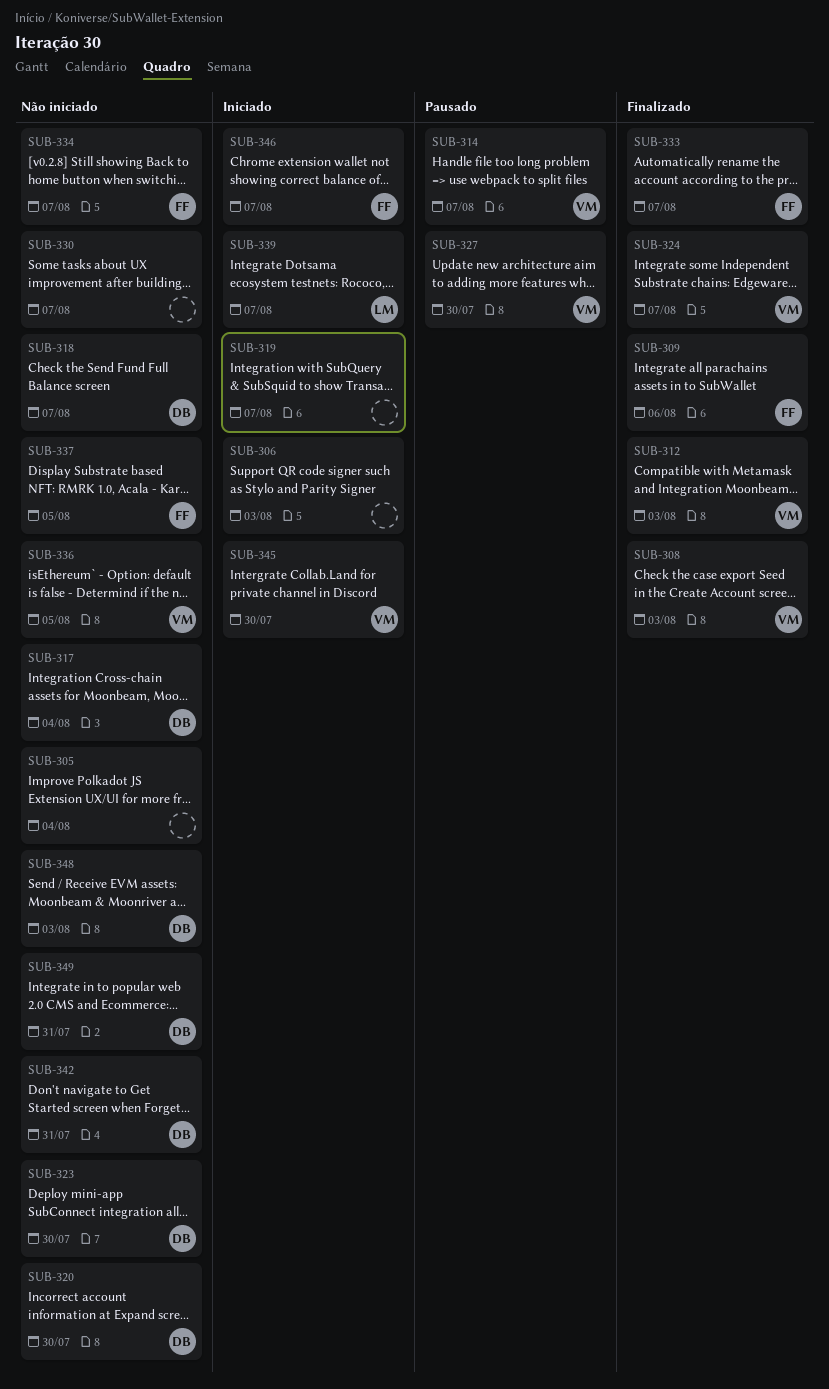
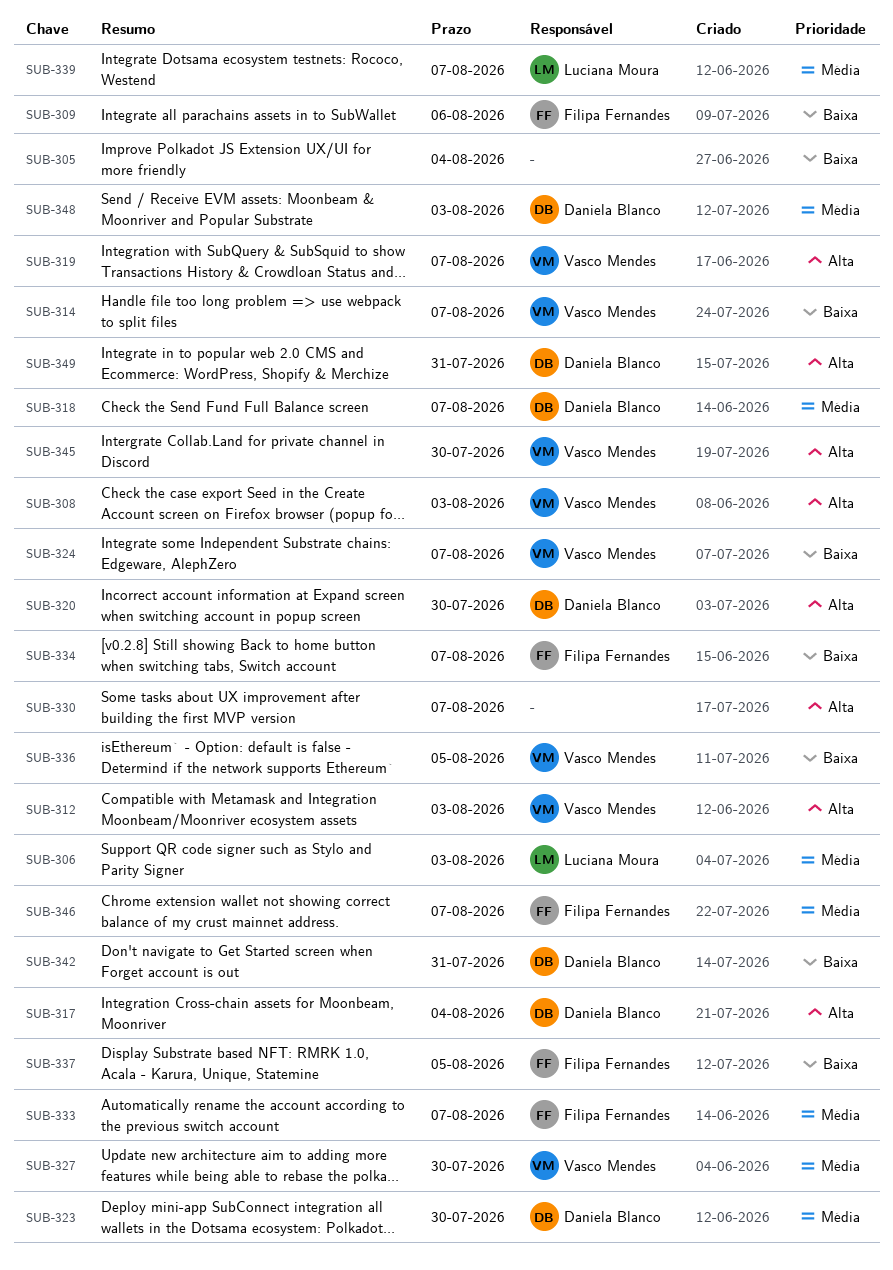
SUB-306, owner: none -> Luciana Moura
SUB-319, owner: none -> Vasco Mendes

